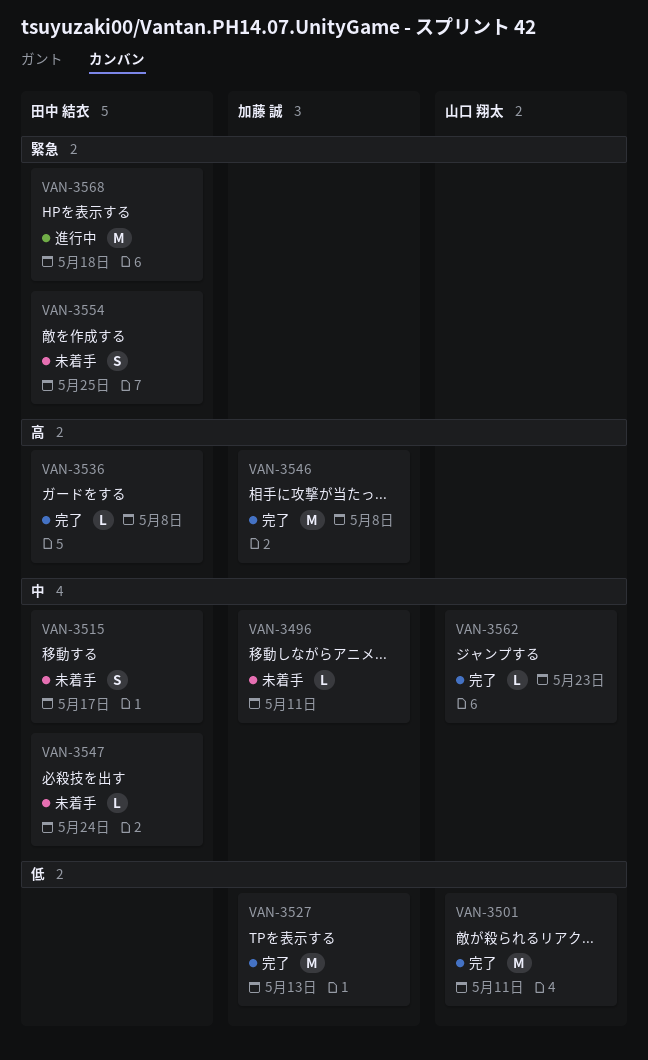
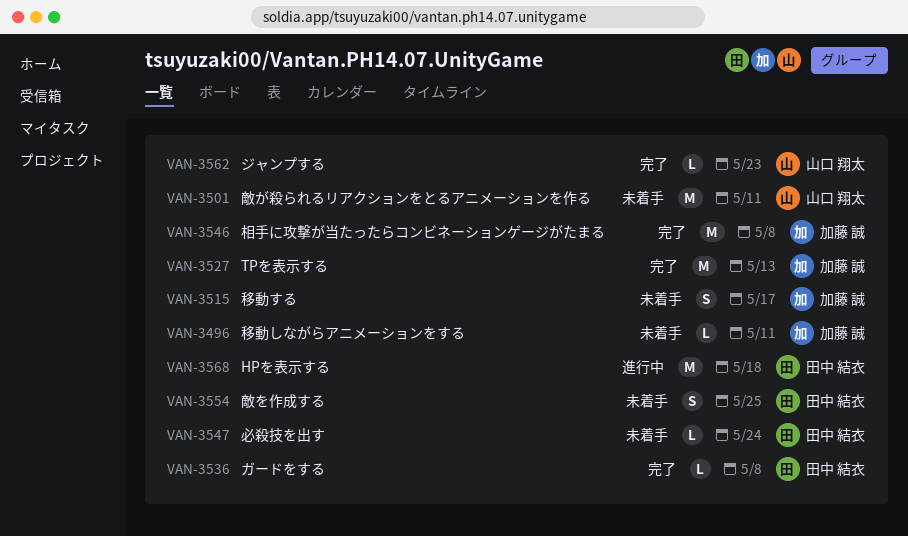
VAN-3501, status: 完了 -> 未着手
VAN-3515, owner: 田中 結衣 -> 加藤 誠

